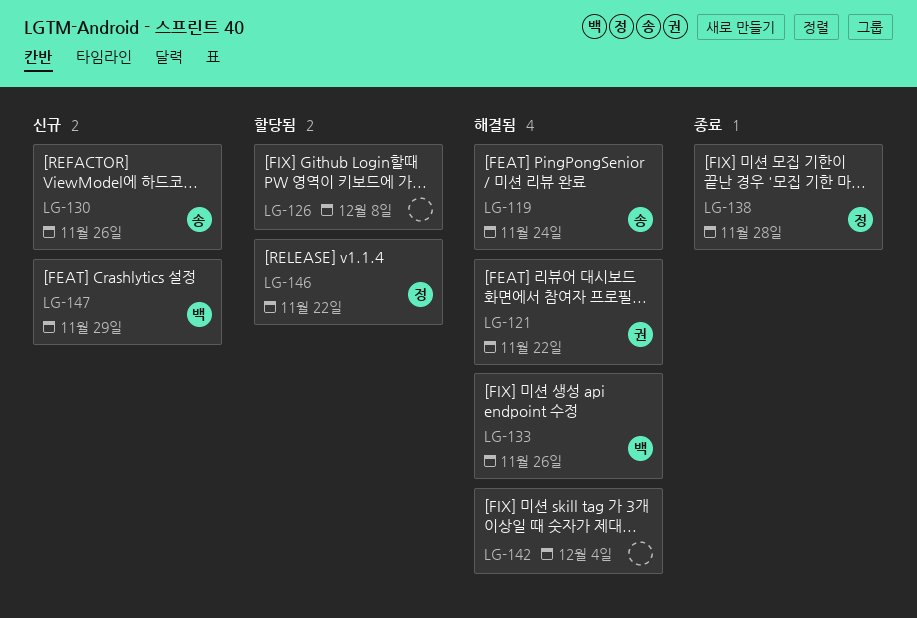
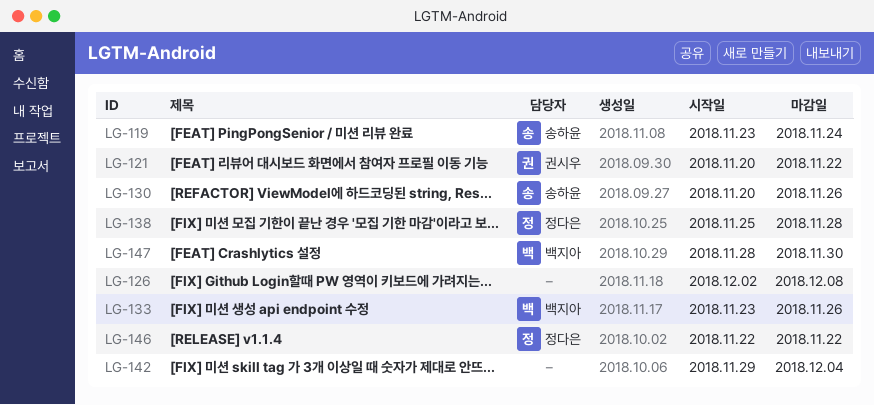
LG-147, due: Nov 29 -> Nov 30

